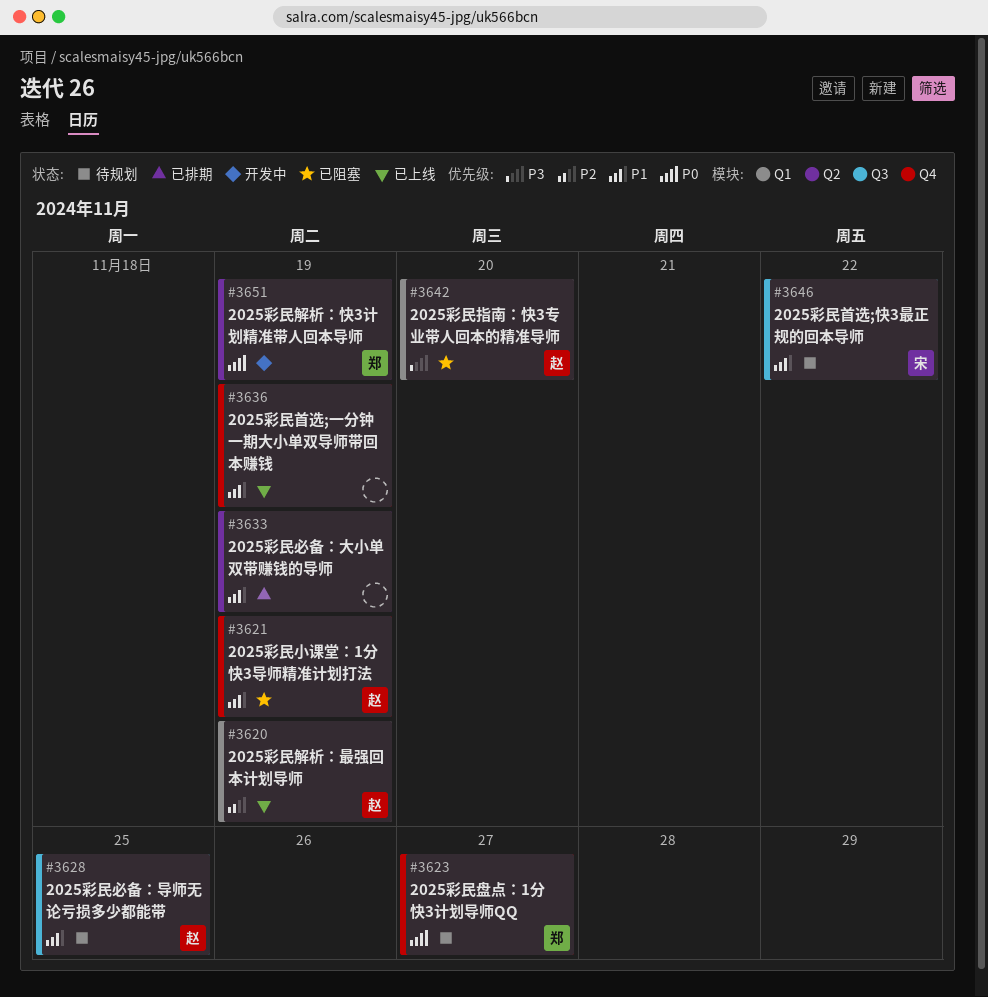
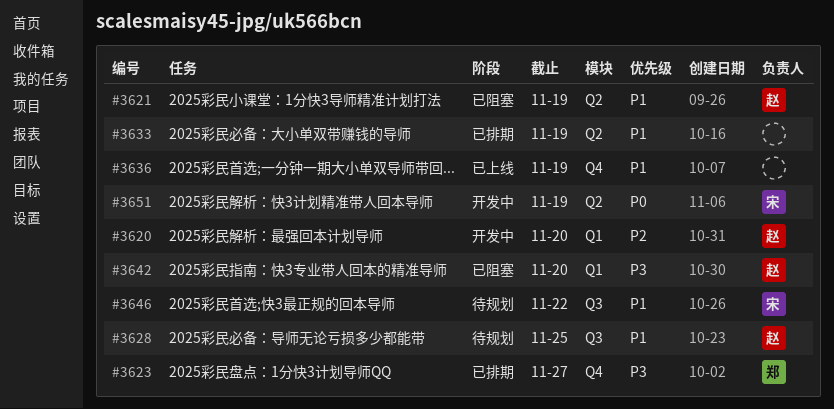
#3620, status: 已上线 -> 开发中
#3620, due: Nov 19 -> Nov 20
#3621, label: Q4 -> Q2
#3623, status: 待规划 -> 已排期
#3623, priority: P0 -> P3
#3651, owner: 郑 -> 宋

